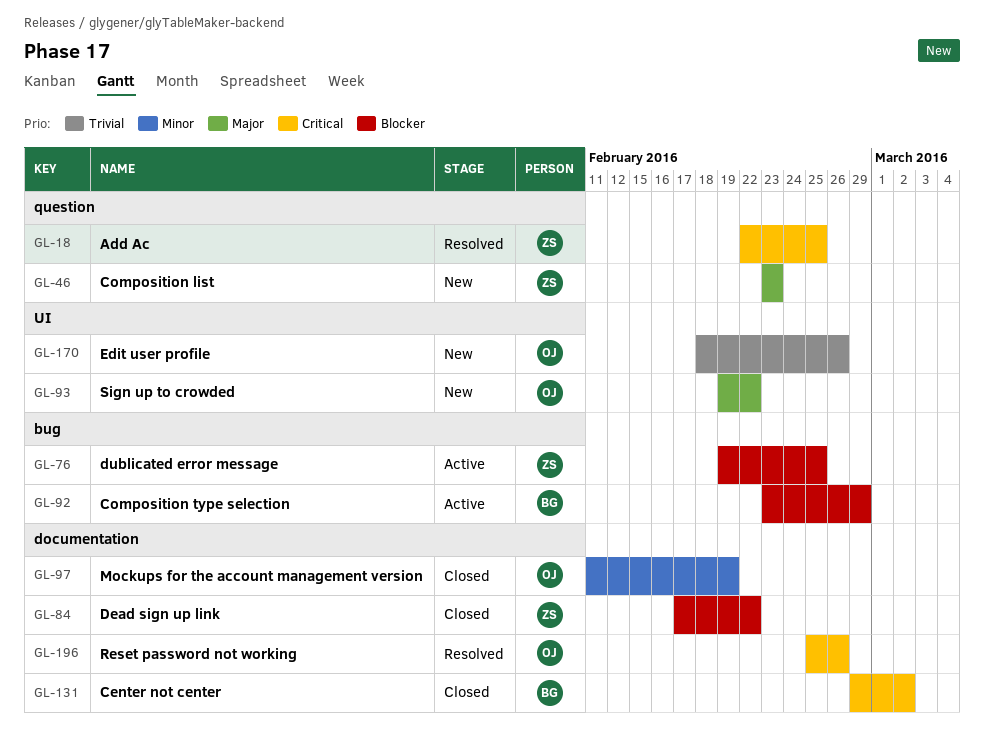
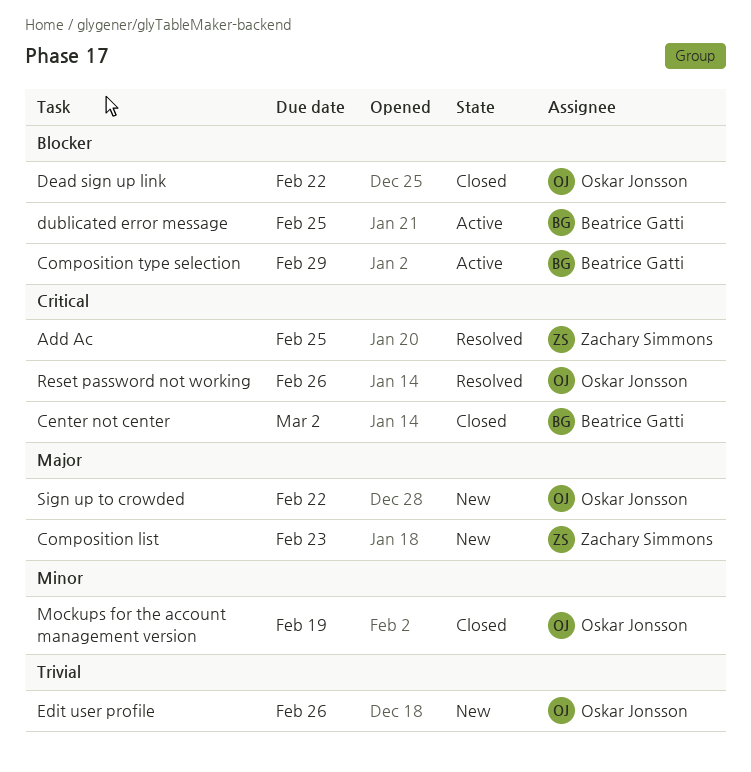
Dead sign up link, owner: Zachary Simmons -> Oskar Jonsson
dublicated error message, owner: Zachary Simmons -> Beatrice Gatti

